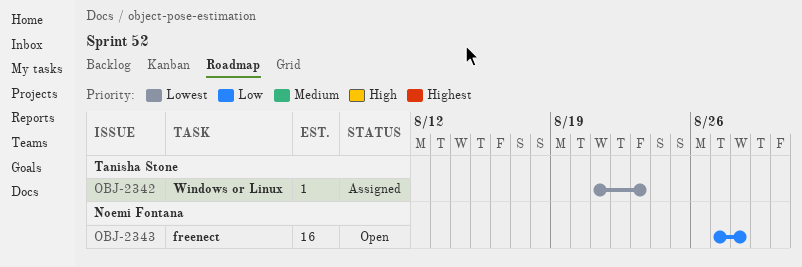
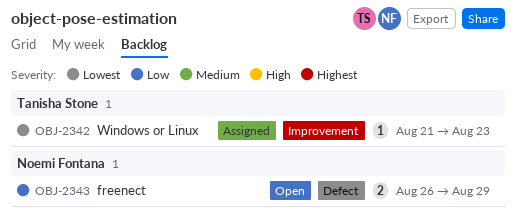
OBJ-2343, estimate: 16 -> 2
OBJ-2343, start: Aug 27 -> Aug 26
OBJ-2343, due: Aug 28 -> Aug 29

